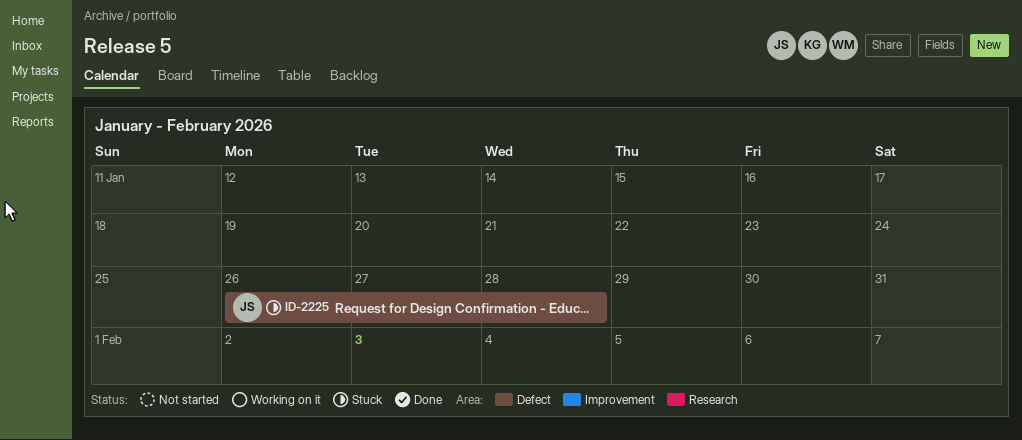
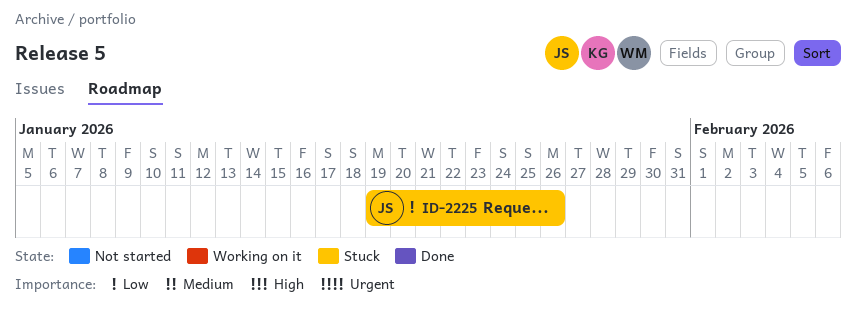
ID-2225, start: Jan 26 -> Jan 19
ID-2225, due: Jan 28 -> Jan 26

